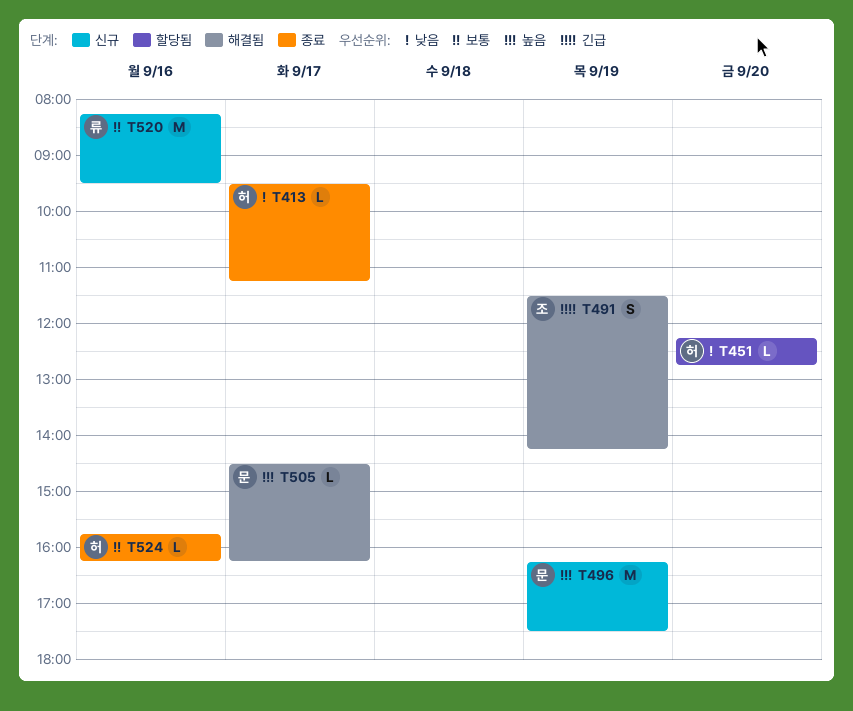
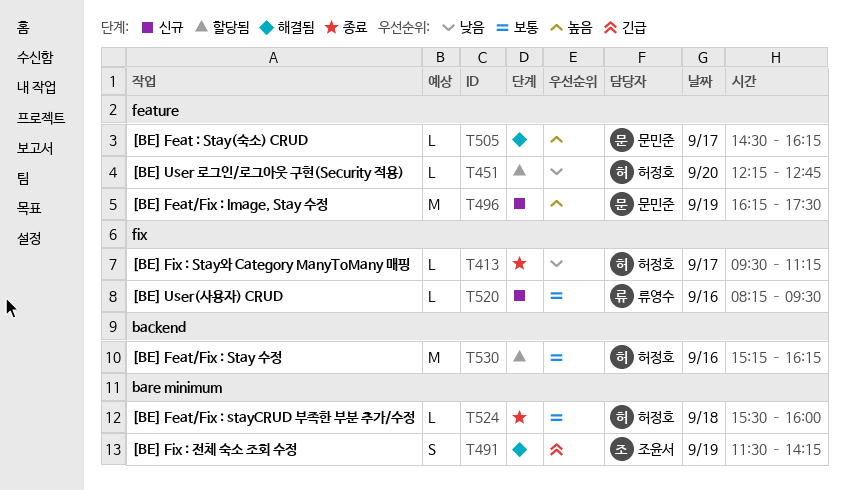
T520, estimate: M -> L
T524, day: Sep 16 -> Sep 18
T524, begins: 15:45 -> 15:30
T524, ends: 16:15 -> 16:00
T530: none -> present

